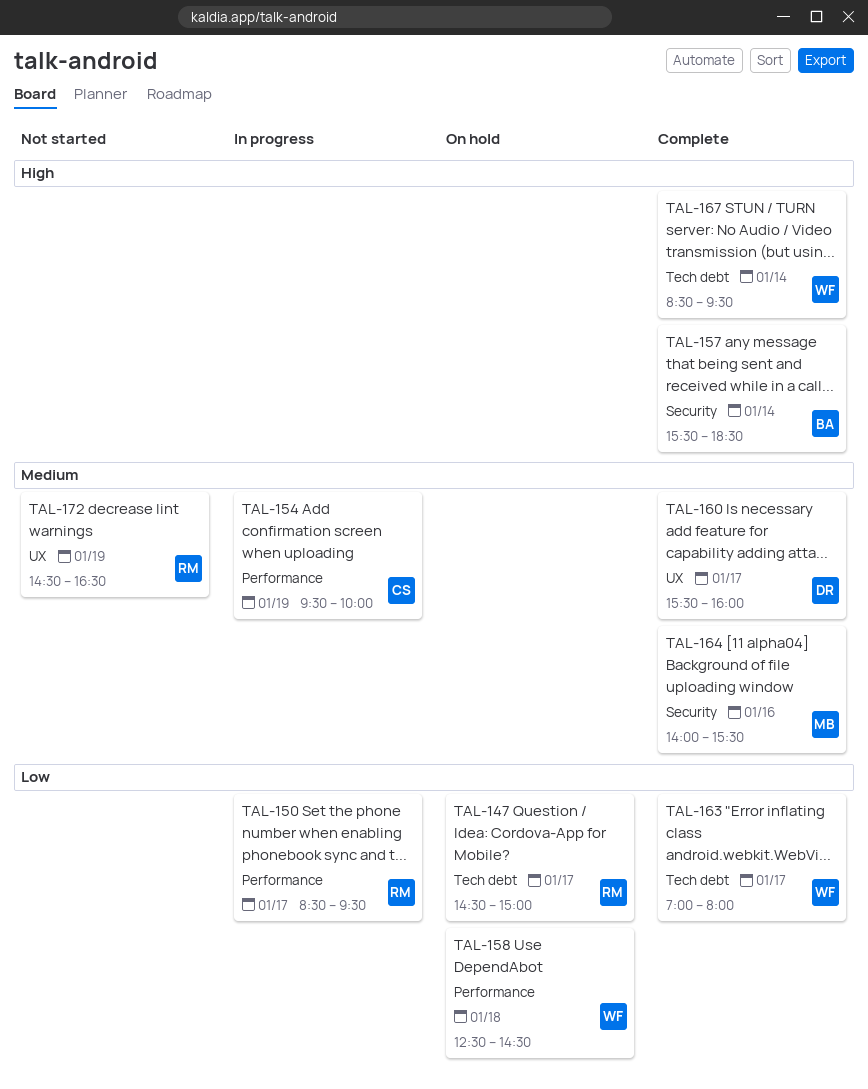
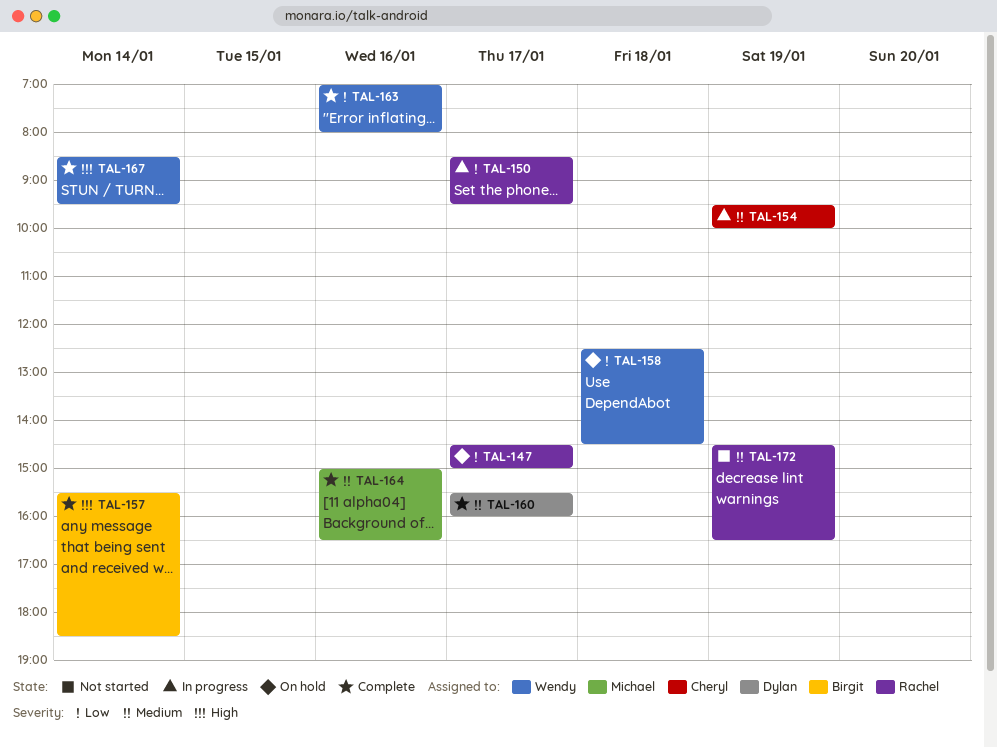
TAL-163, day: Jan 17 -> Jan 16
TAL-164, begins: 14:00 -> 15:00
TAL-164, ends: 15:30 -> 16:30

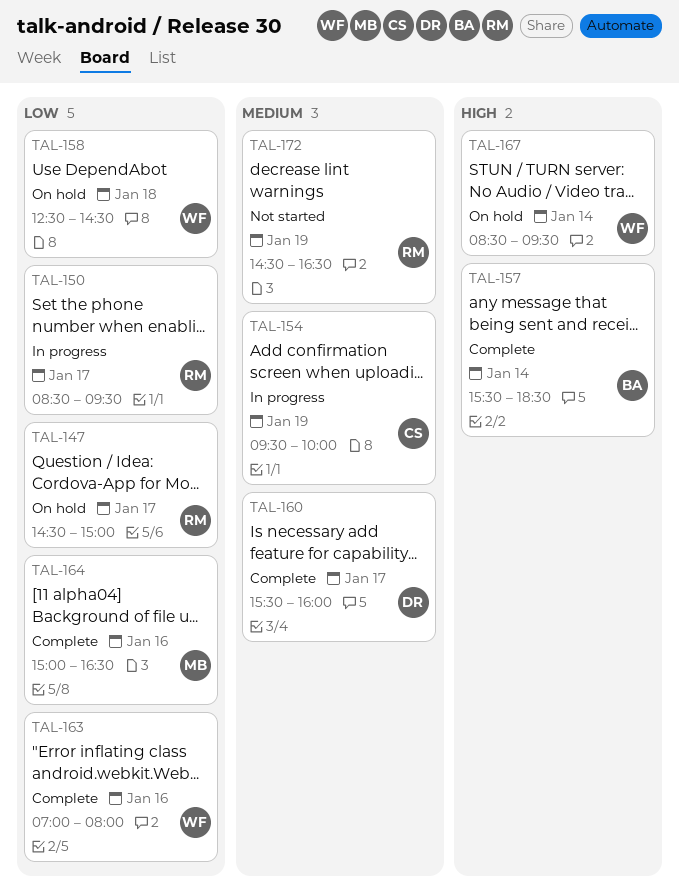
TAL-164, priority: Medium -> Low
TAL-167, status: Complete -> On hold

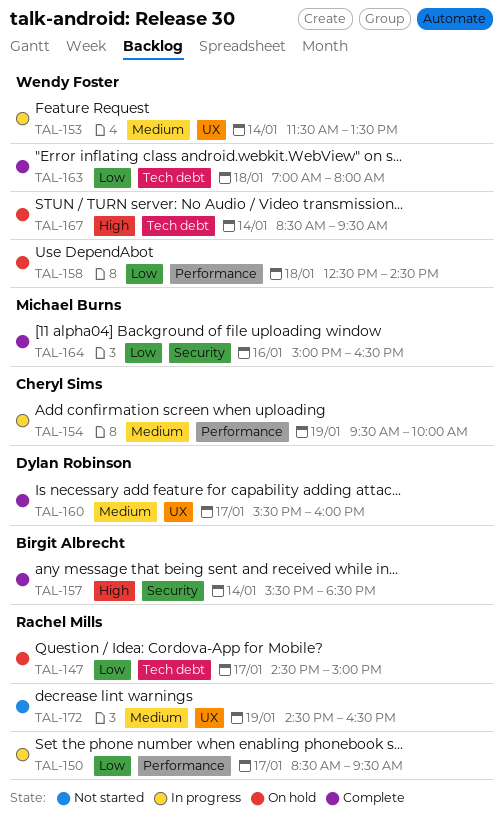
TAL-153: none -> present
TAL-163, day: Jan 16 -> Jan 18

